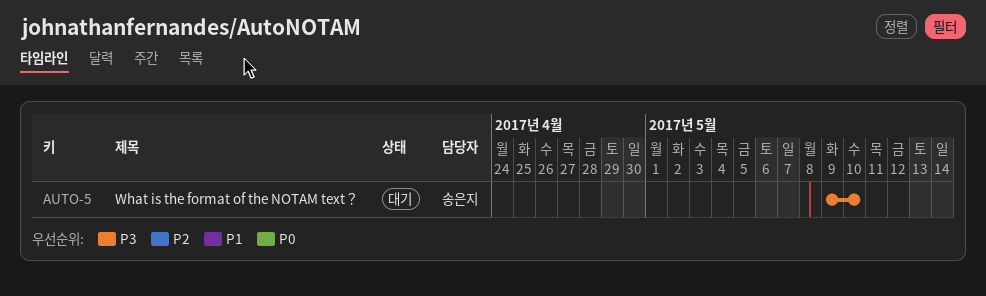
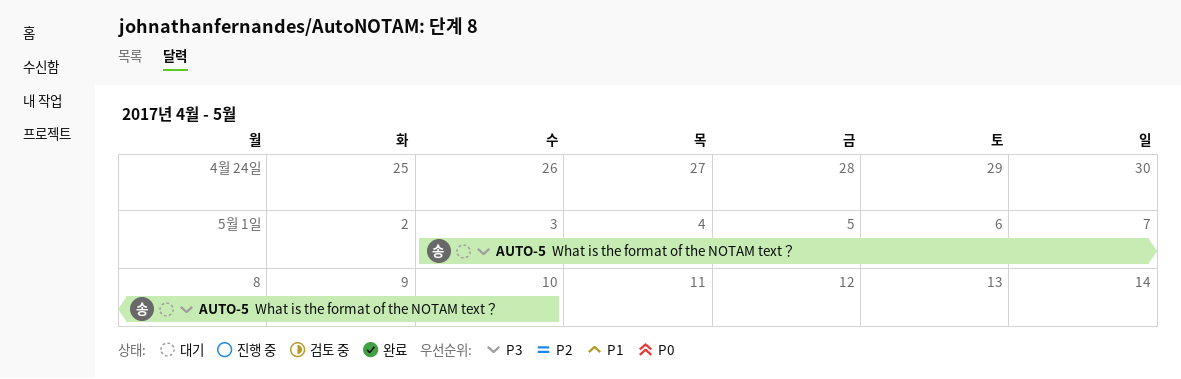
AUTO-5, start: May 9 -> May 3

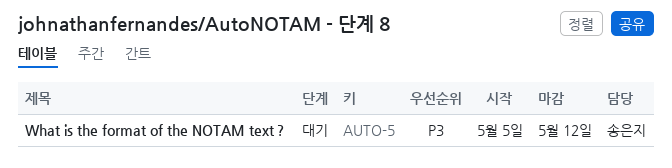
AUTO-5, start: May 3 -> May 5
AUTO-5, due: May 10 -> May 12

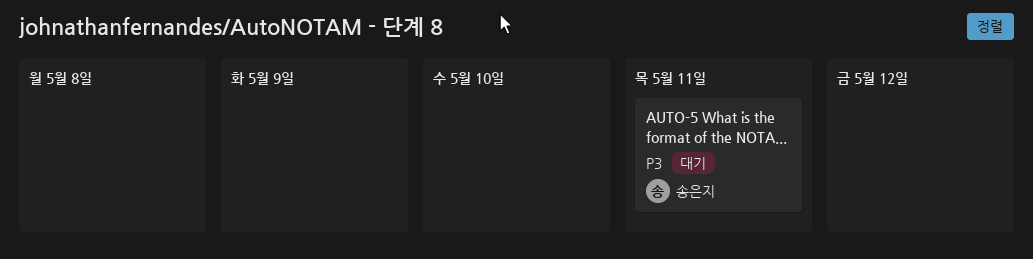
AUTO-5, due: May 12 -> May 11

